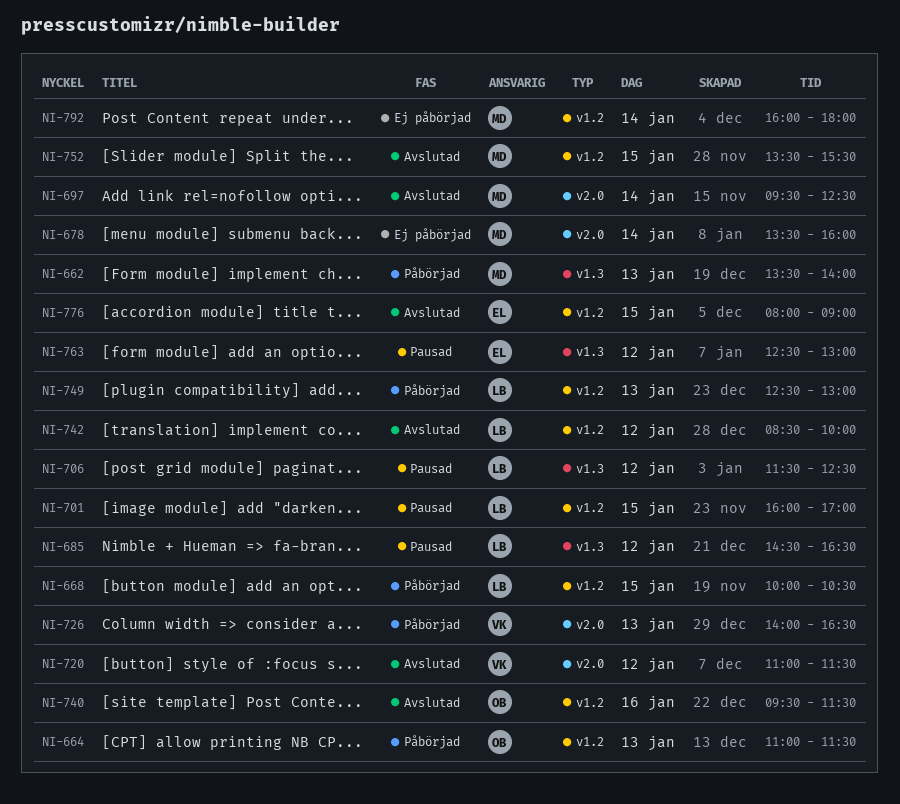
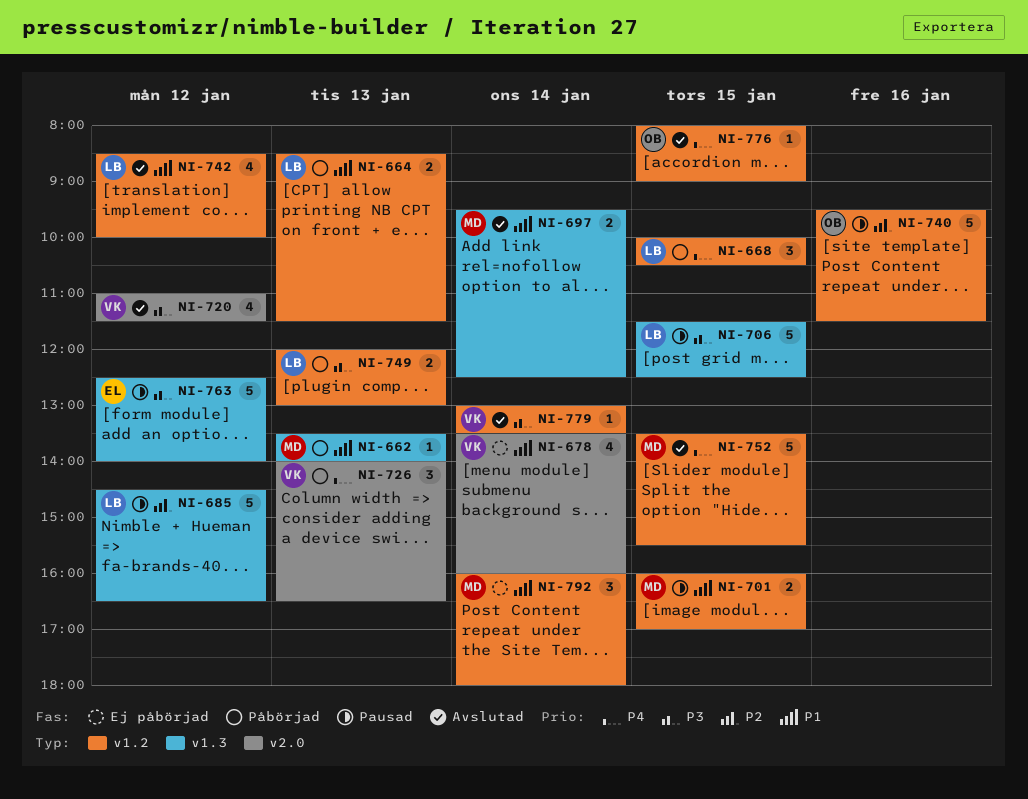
NI-664, owner: OB -> LB
NI-664, begins: 11:00 -> 08:30
NI-678, owner: MD -> VK
NI-697, label: v2.0 -> v1.3
NI-701, owner: LB -> MD
NI-706, day: Jan 12 -> Jan 15
NI-740, status: Avslutad -> Pausad
NI-749, begins: 12:30 -> 12:00
NI-763, ends: 13:00 -> 14:00
NI-776, owner: EL -> OB
NI-779: none -> present

